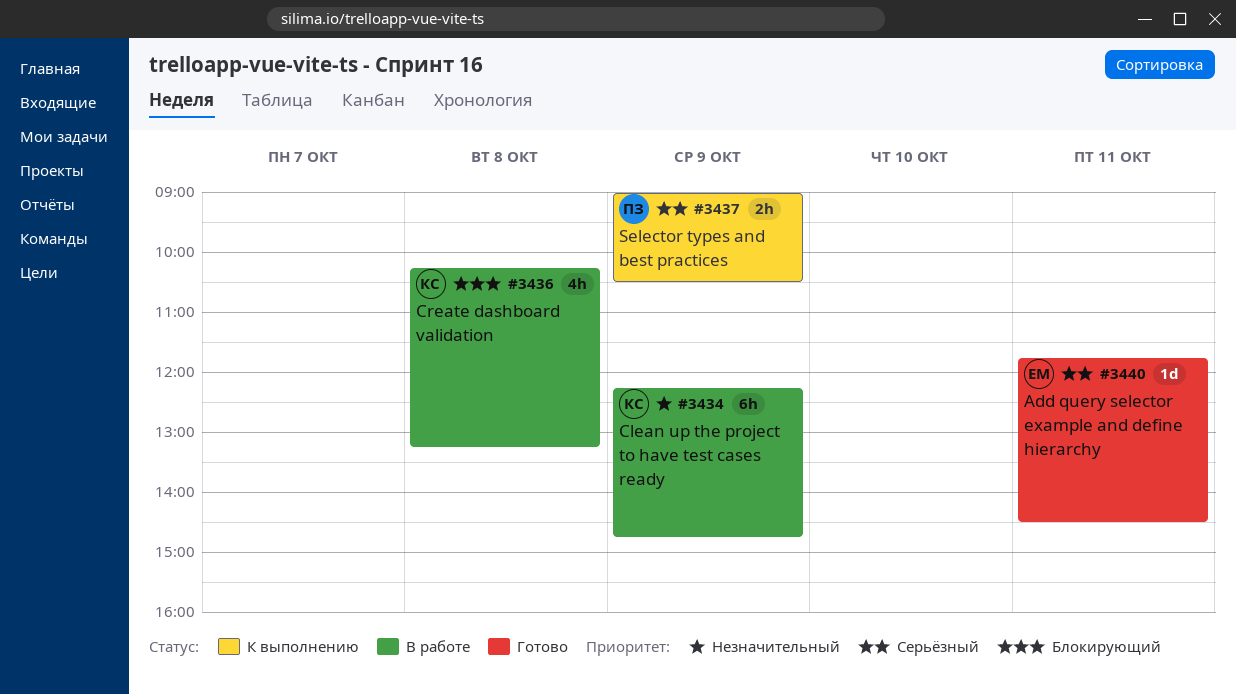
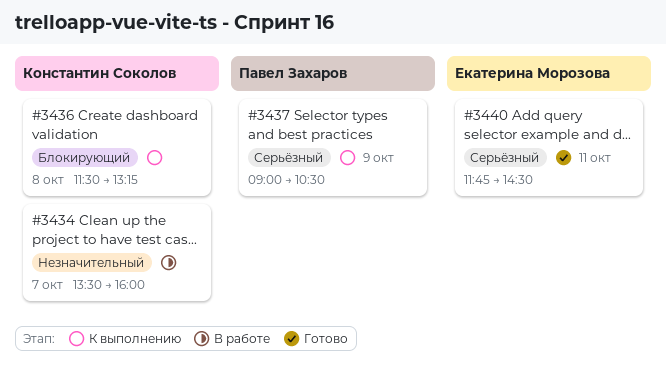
#3434, day: Oct 9 -> Oct 7
#3434, begins: 12:15 -> 13:30
#3434, ends: 14:45 -> 16:00
#3436, status: В работе -> К выполнению
#3436, begins: 10:15 -> 11:30

